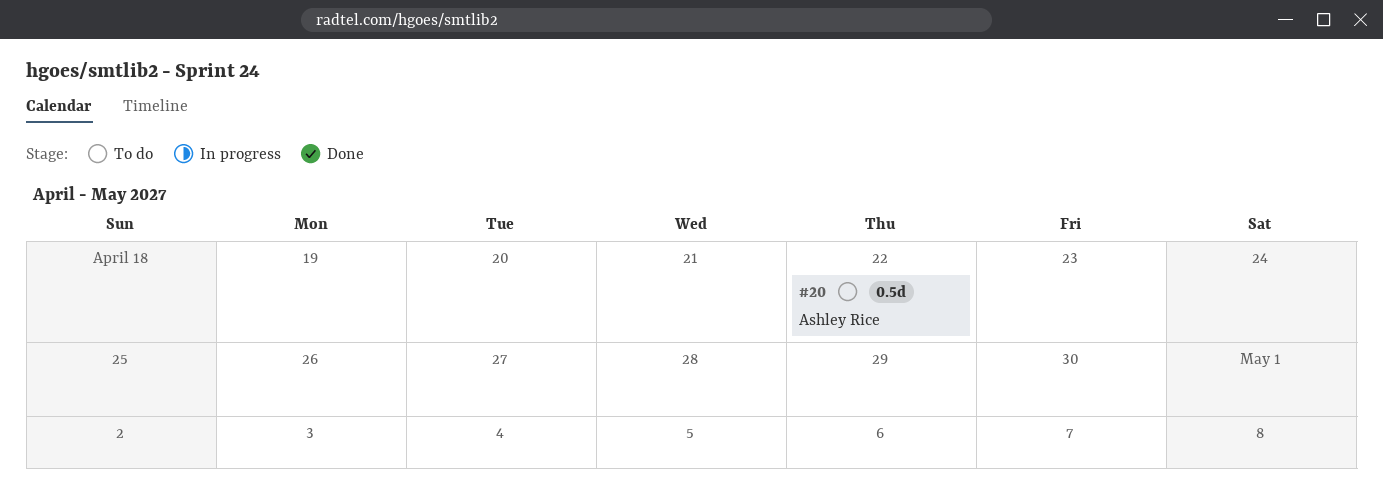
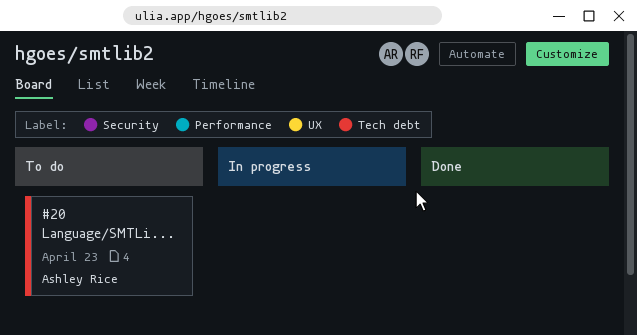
#20, due: Apr 22 -> Apr 23

